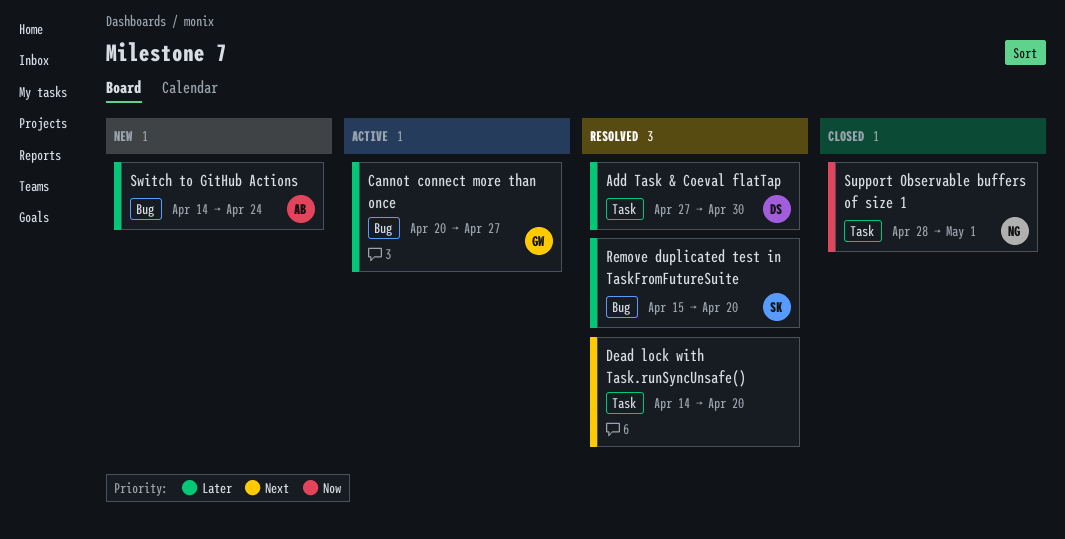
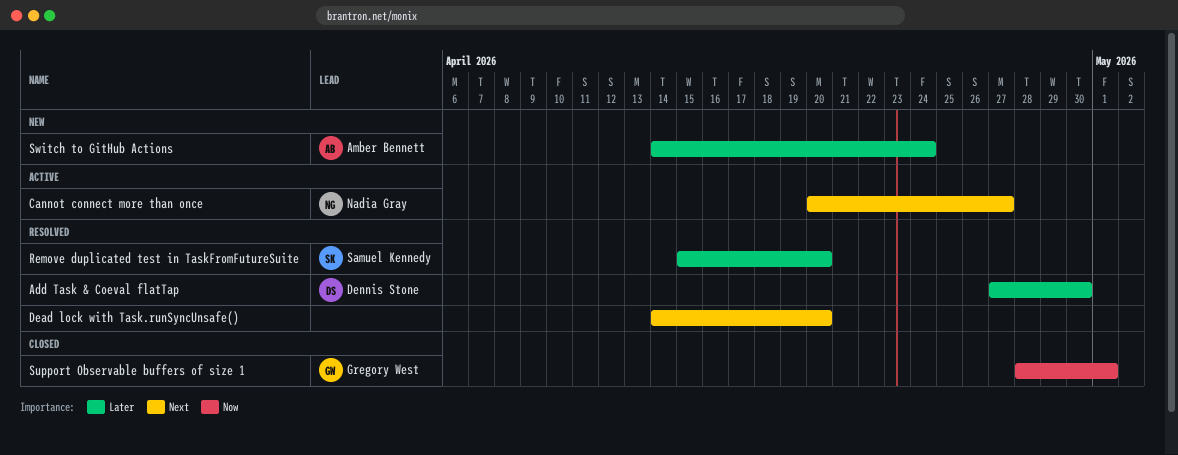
Cannot connect more than once, owner: Gregory West -> Nadia Gray
Cannot connect more than once, priority: Later -> Next
Support Observable buffers of size 1, owner: Nadia Gray -> Gregory West

